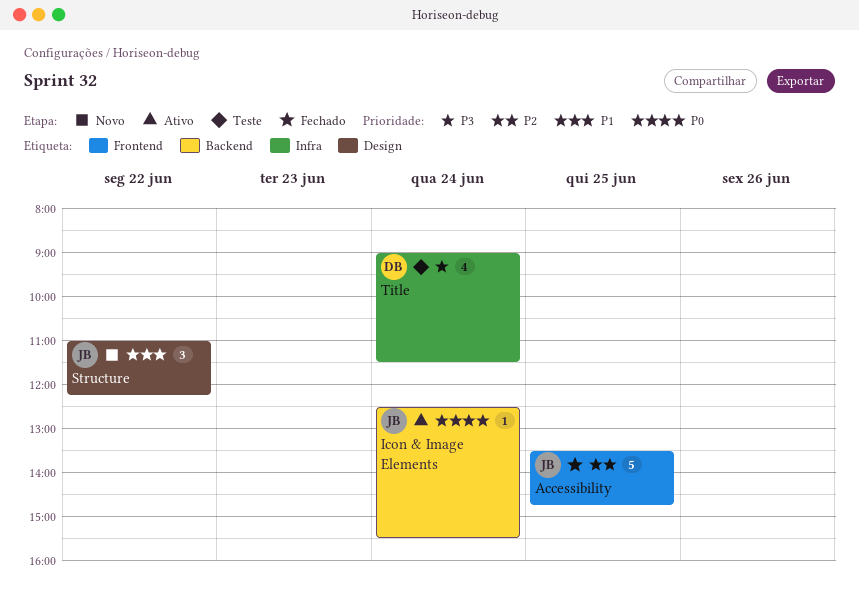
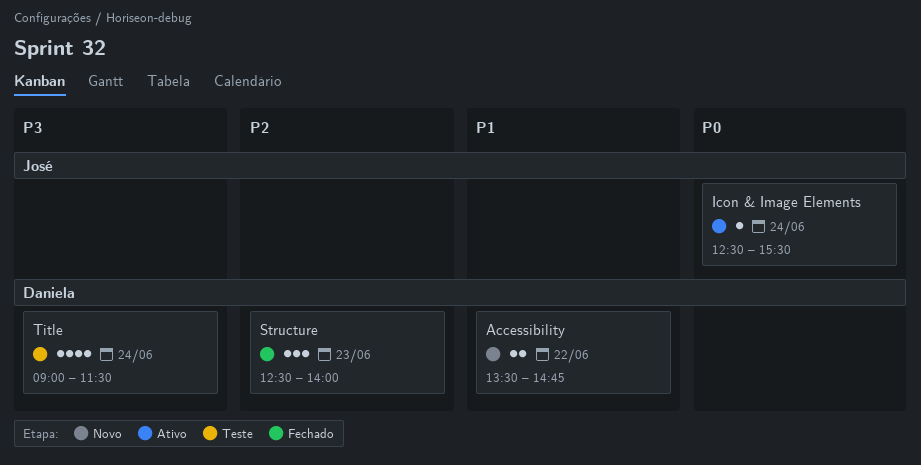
Accessibility, status: Fechado -> Novo
Accessibility, owner: José -> Daniela
Accessibility, priority: P2 -> P1
Accessibility, estimate: 5 -> 2
Accessibility, day: Jun 25 -> Jun 22
Structure, status: Novo -> Fechado
Structure, owner: José -> Daniela
Structure, priority: P1 -> P2
Structure, day: Jun 22 -> Jun 23
Structure, begins: 11:00 -> 12:30
Structure, ends: 12:15 -> 14:00

